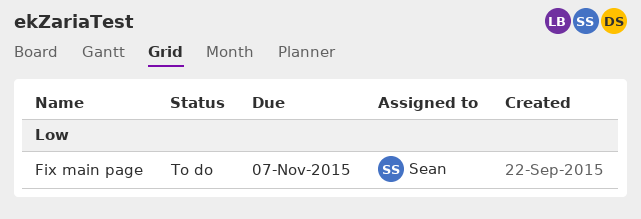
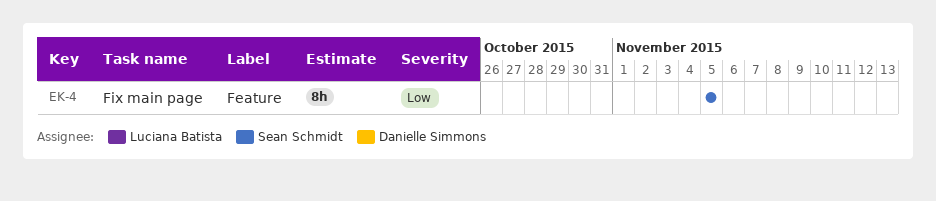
Fix main page, due: Nov 7 -> Nov 5

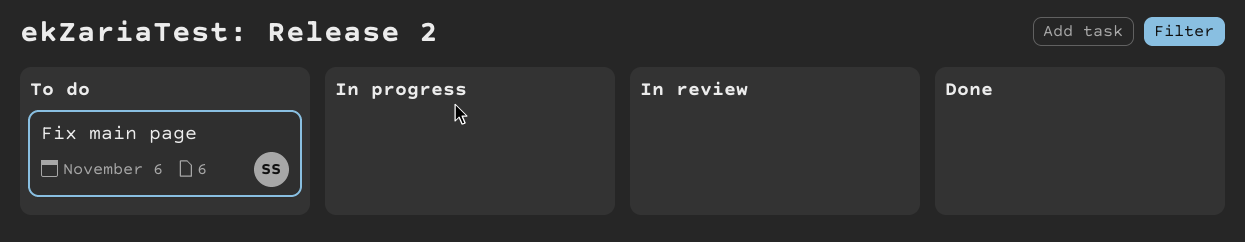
Fix main page, due: Nov 5 -> Nov 6

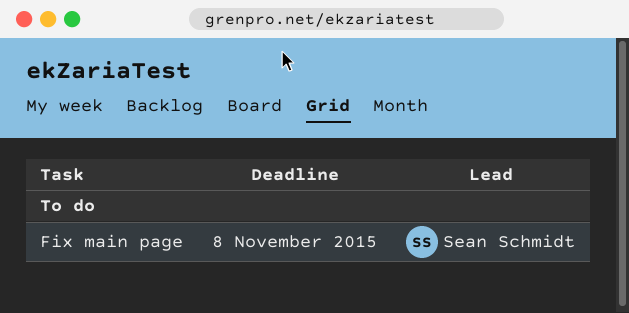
Fix main page, due: Nov 6 -> Nov 8

